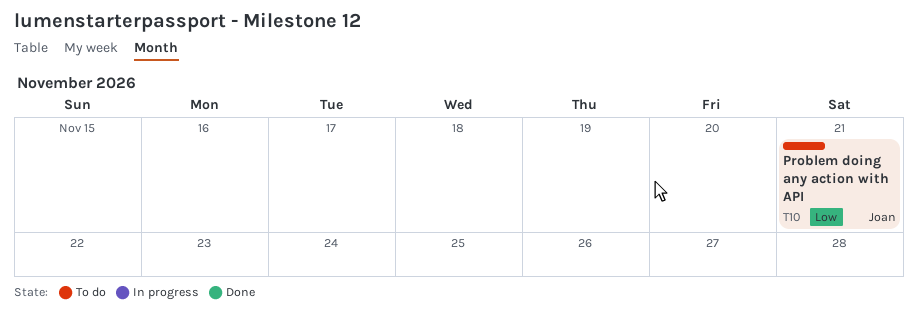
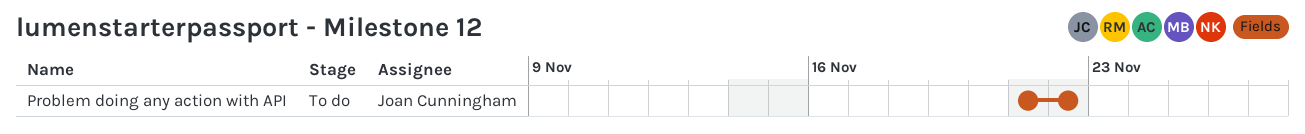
Problem doing any action with API, due: Nov 21 -> Nov 22

